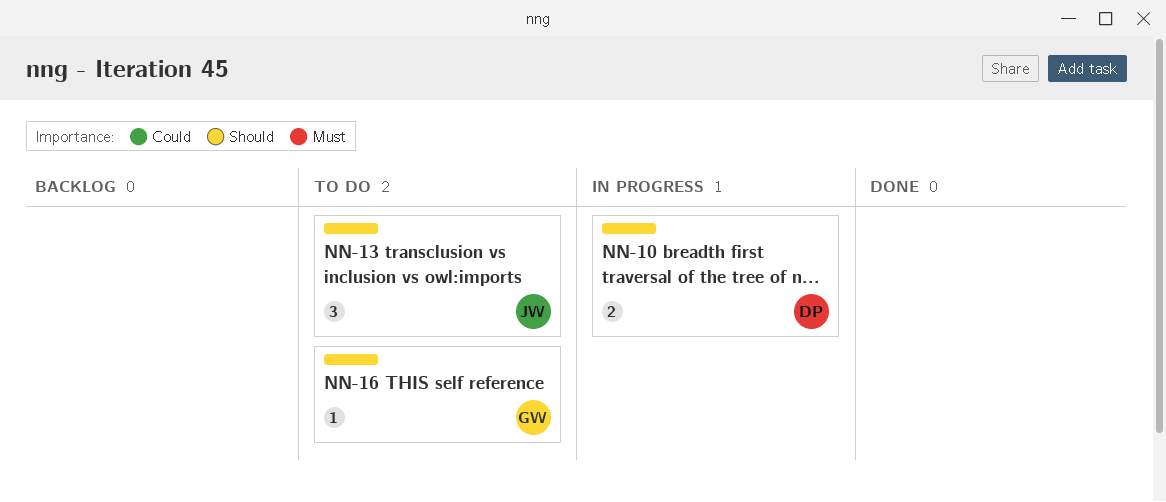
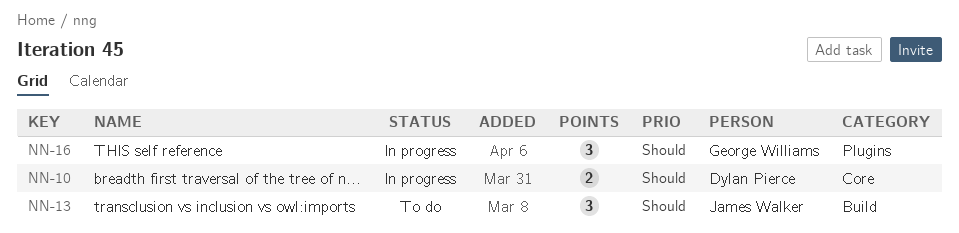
NN-16, status: To do -> In progress
NN-16, estimate: 1 -> 3

